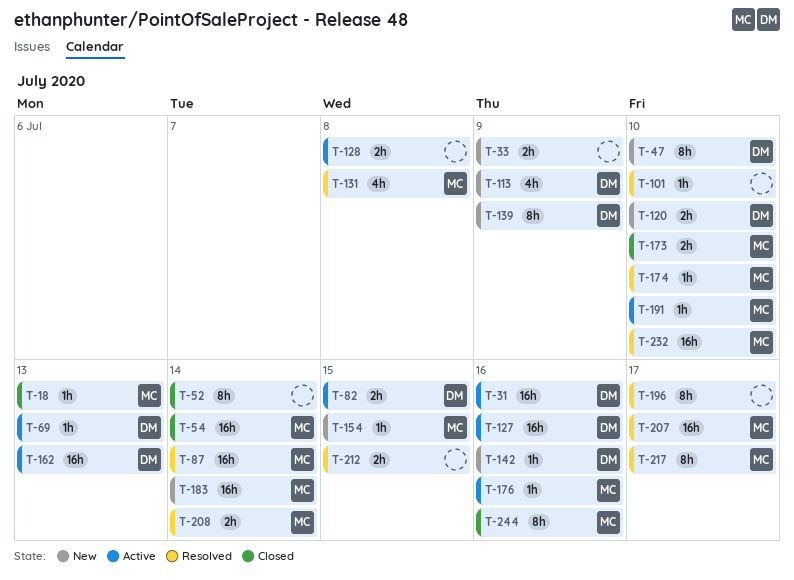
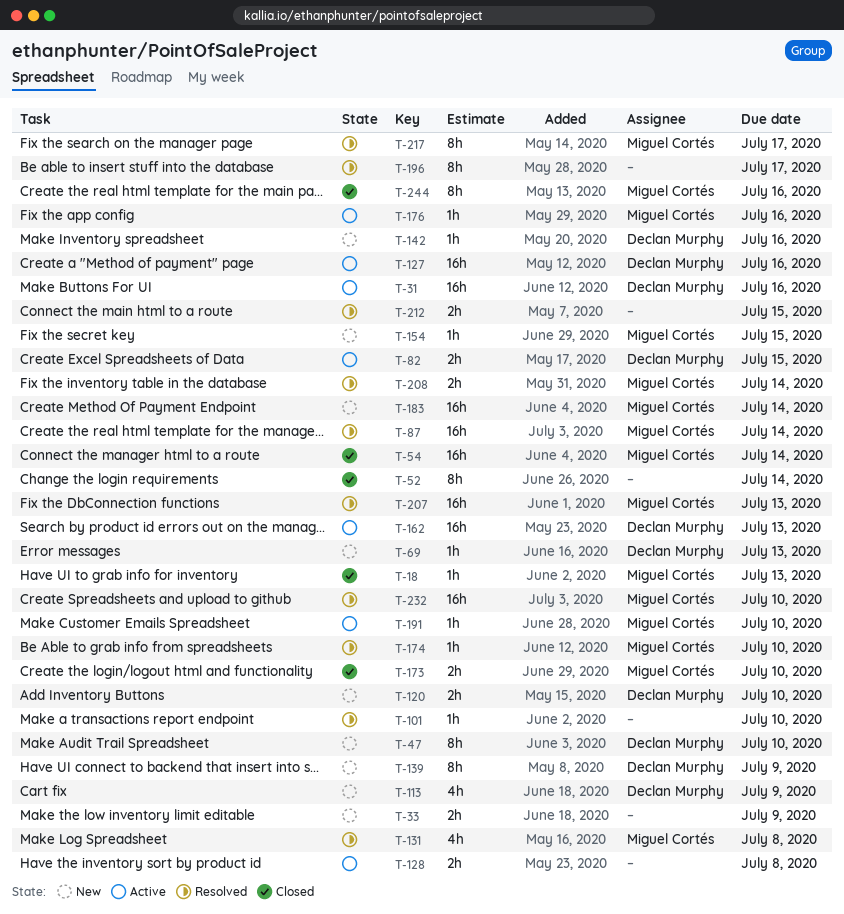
T-69, status: Active -> New
T-207, due: Jul 17 -> Jul 13

